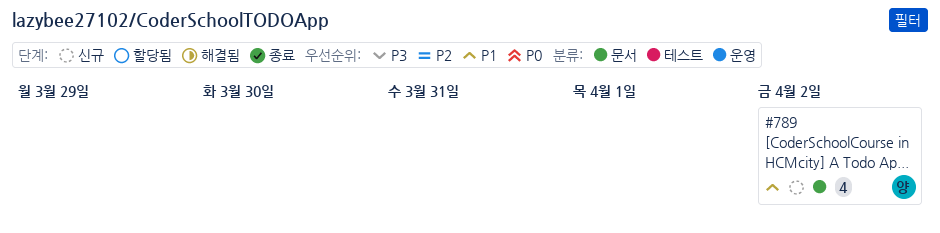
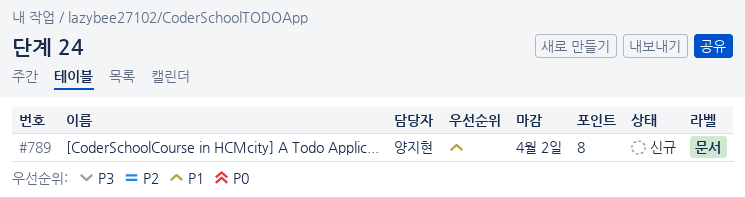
#789, estimate: 4 -> 8

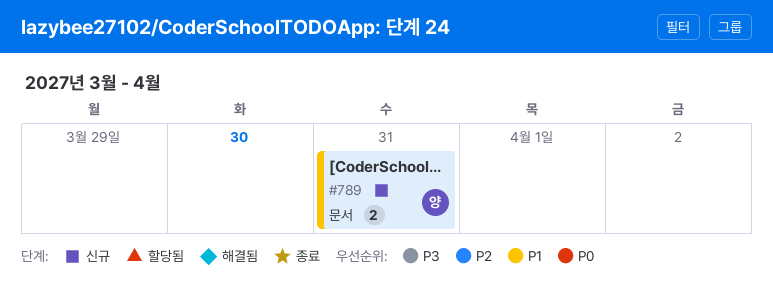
#789, estimate: 8 -> 2
#789, due: Apr 2 -> Mar 31

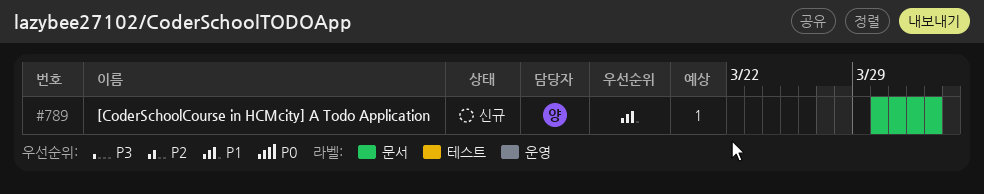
#789, estimate: 2 -> 1
#789, due: Mar 31 -> Apr 2

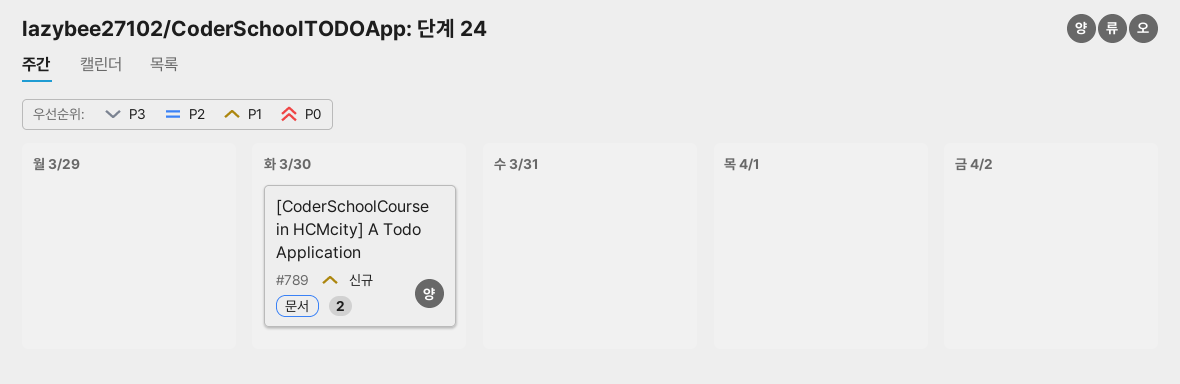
#789, estimate: 1 -> 2
#789, due: Apr 2 -> Mar 30

